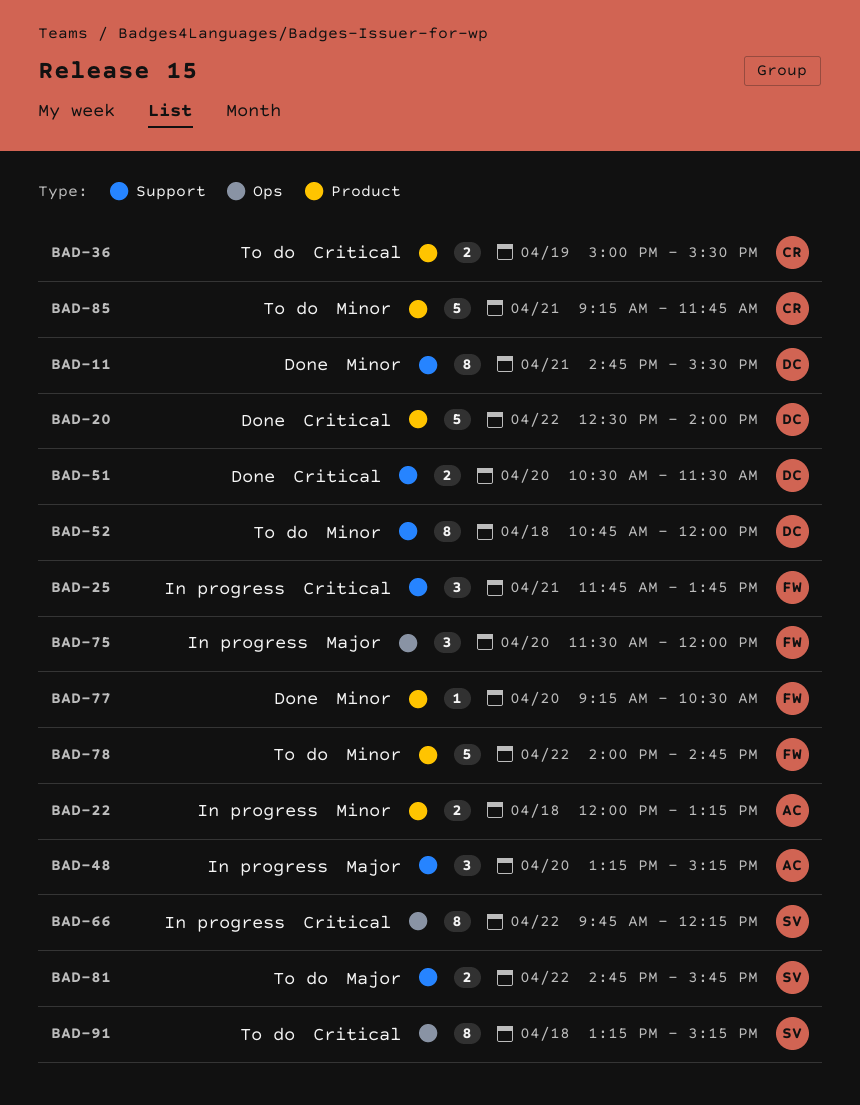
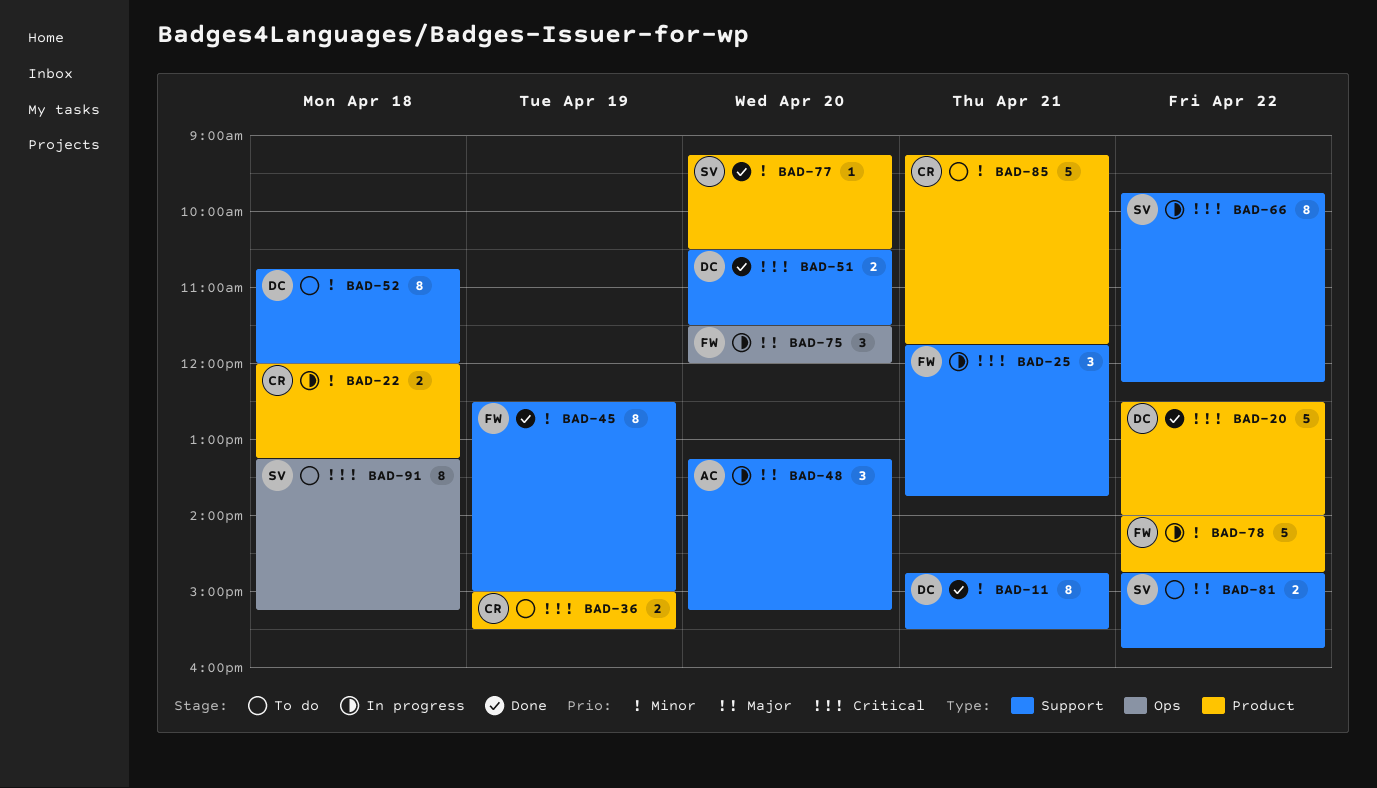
BAD-22, owner: AC -> CR
BAD-45: none -> present
BAD-66, label: Ops -> Support
BAD-77, owner: FW -> SV
BAD-78, status: To do -> In progress

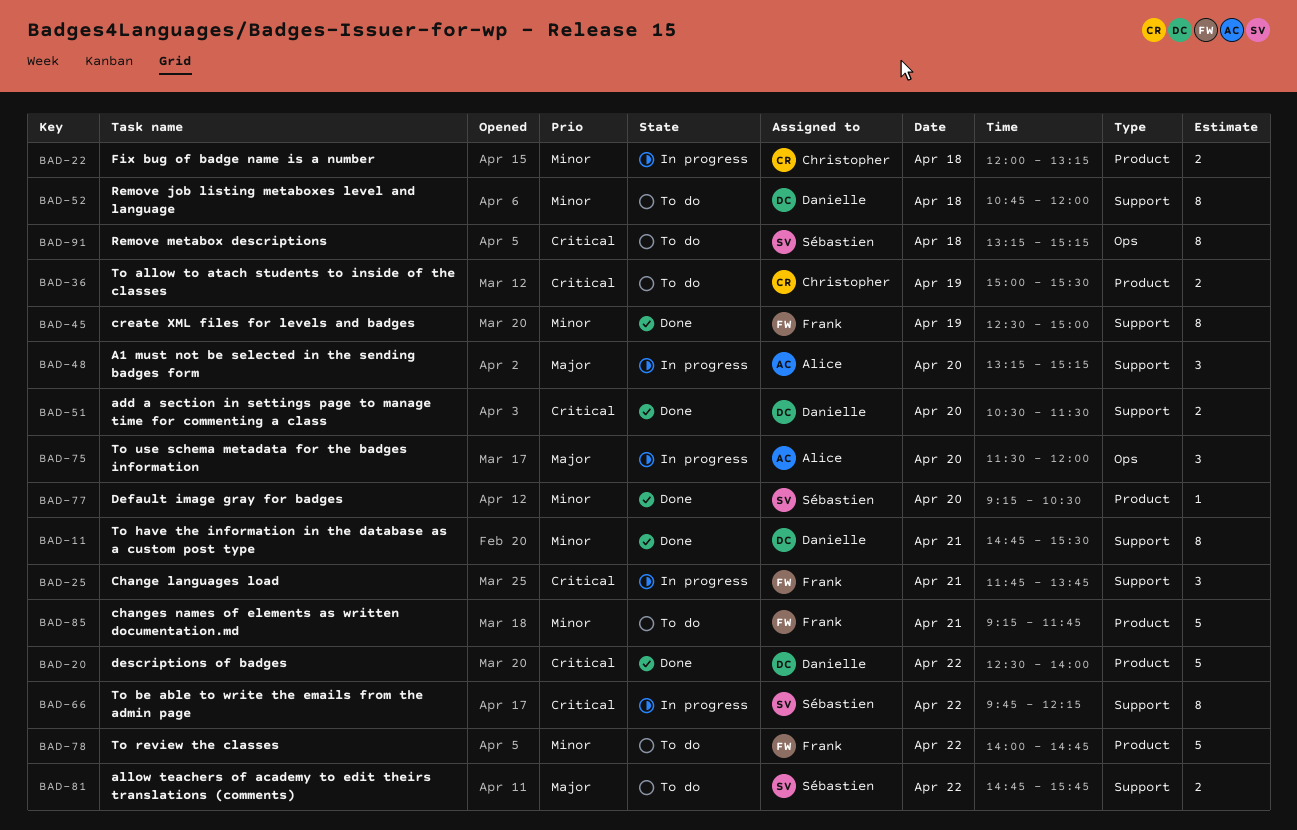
BAD-75, owner: Frank -> Alice
BAD-78, status: In progress -> To do
BAD-85, owner: Christopher -> Frank

